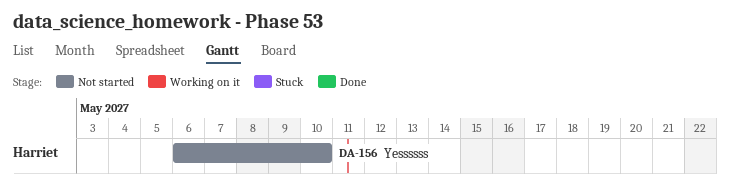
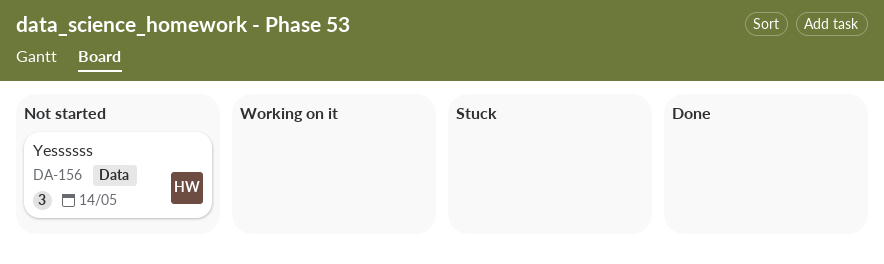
DA-156, due: May 10 -> May 14

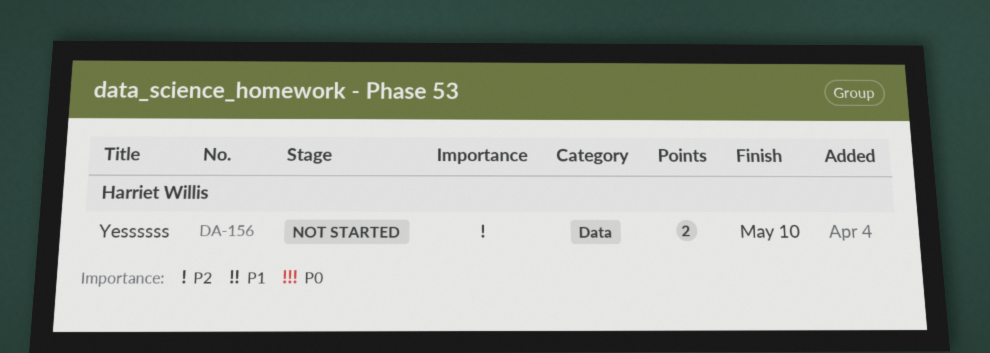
DA-156, estimate: 3 -> 2
DA-156, due: May 14 -> May 10

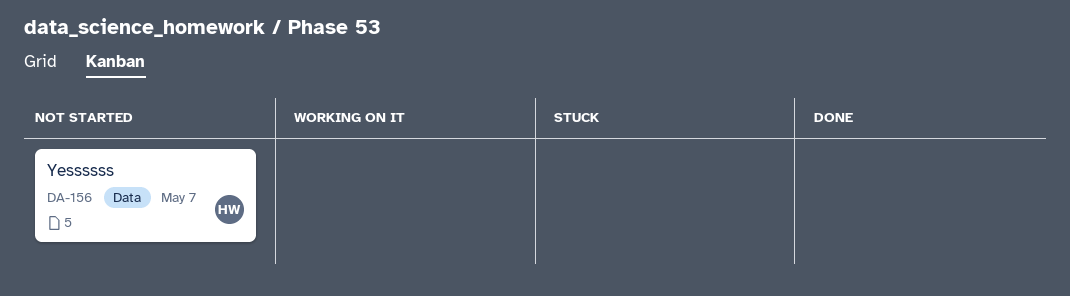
DA-156, due: May 10 -> May 7

